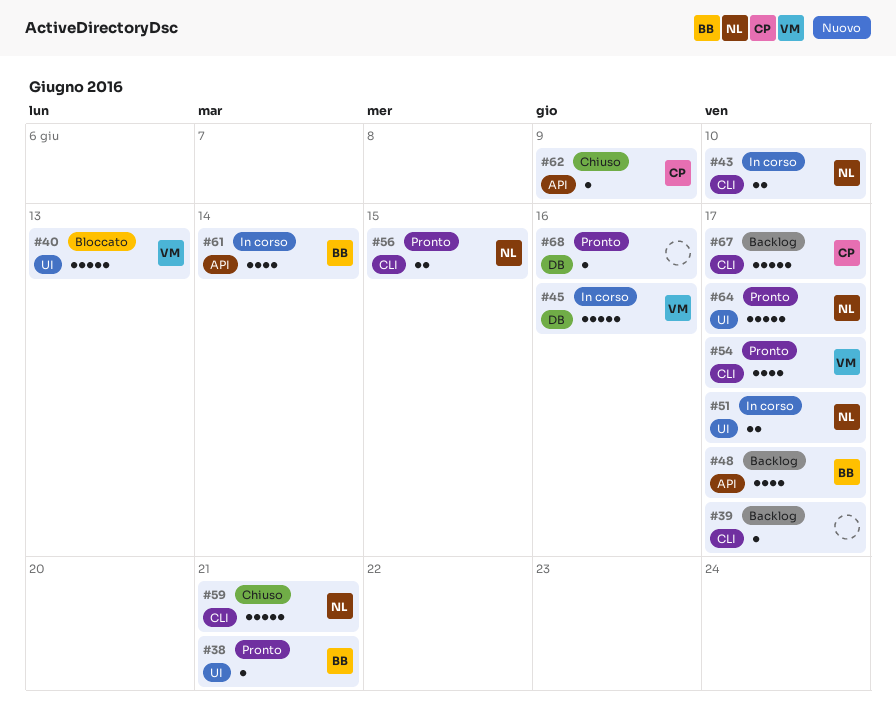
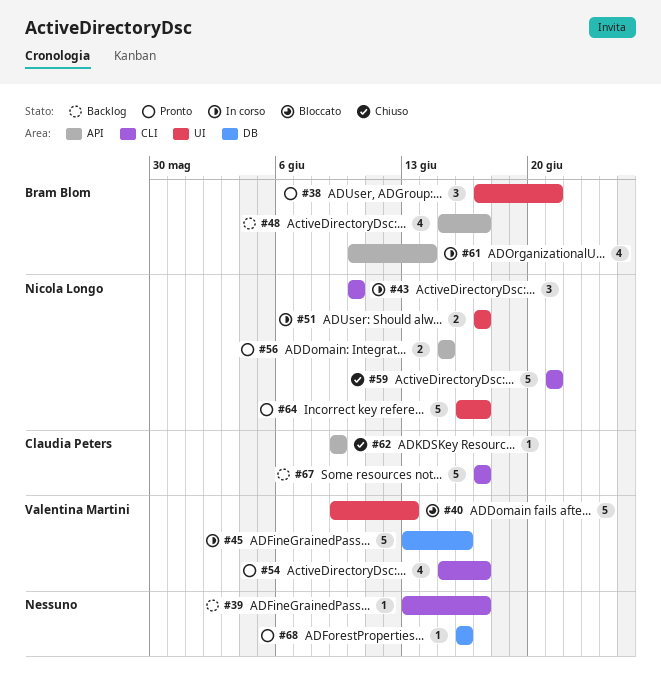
#38, estimate: 1 -> 3
#43, estimate: 2 -> 3
#56, label: CLI -> API

